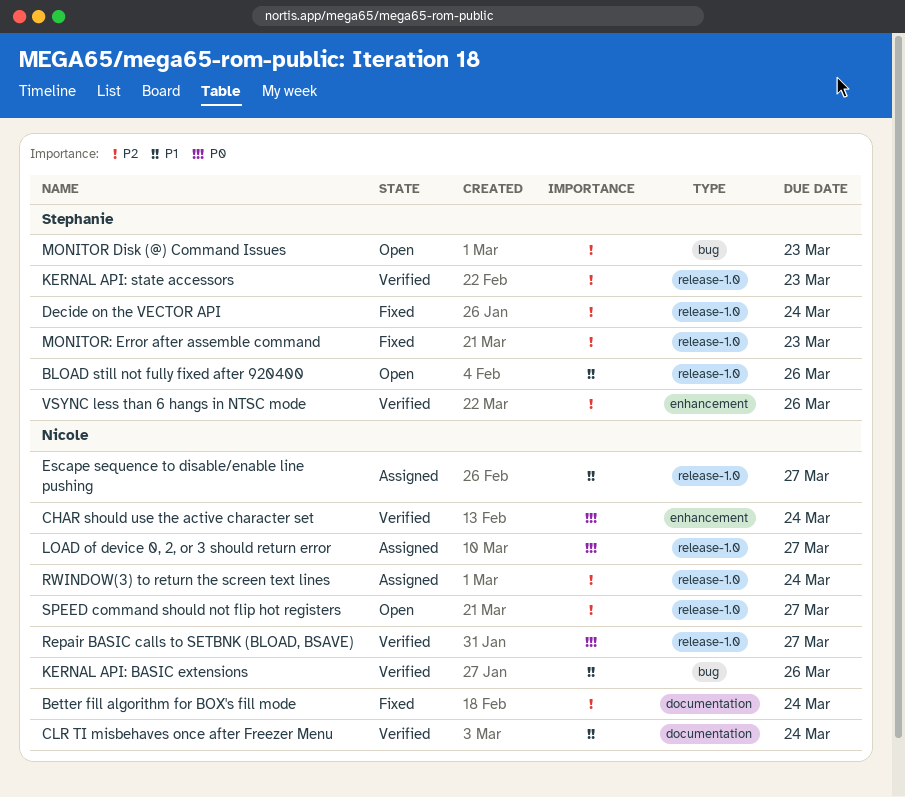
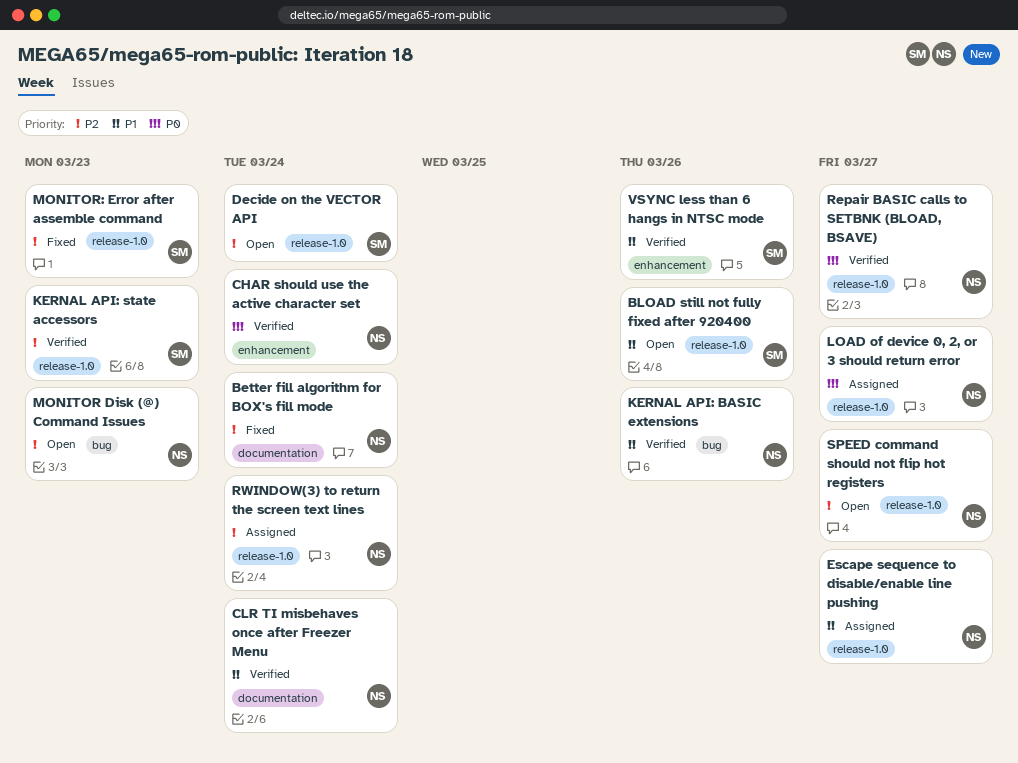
Decide on the VECTOR API, status: Fixed -> Open
MONITOR Disk (@) Command Issues, owner: Stephanie -> Nicole
VSYNC less than 6 hangs in NTSC mode, priority: P2 -> P1

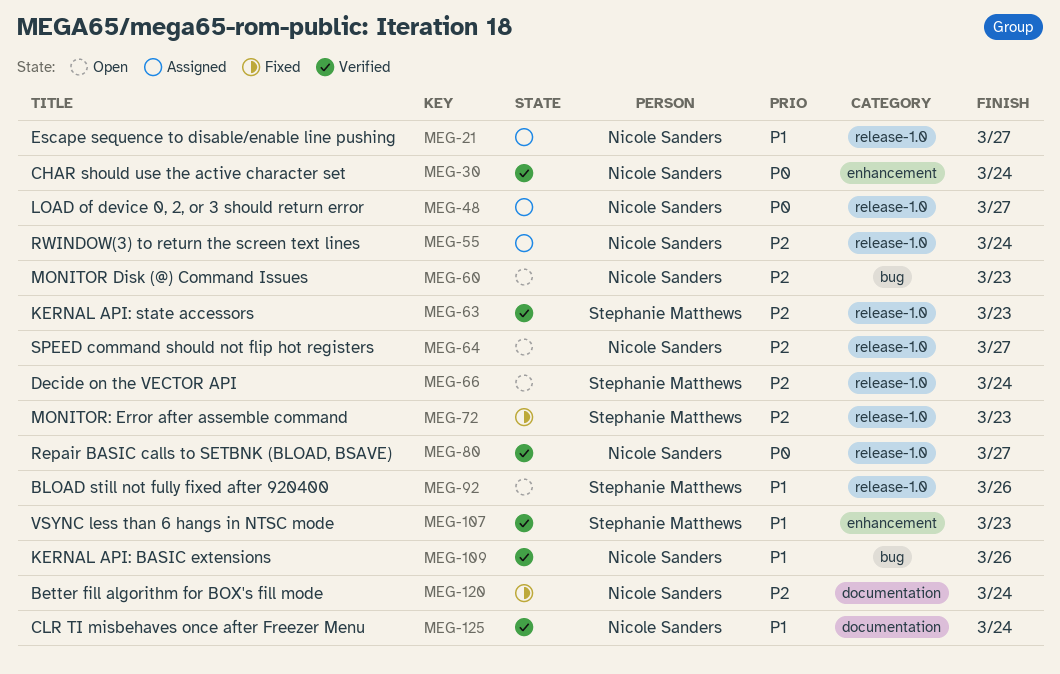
VSYNC less than 6 hangs in NTSC mode, due: Mar 26 -> Mar 23

